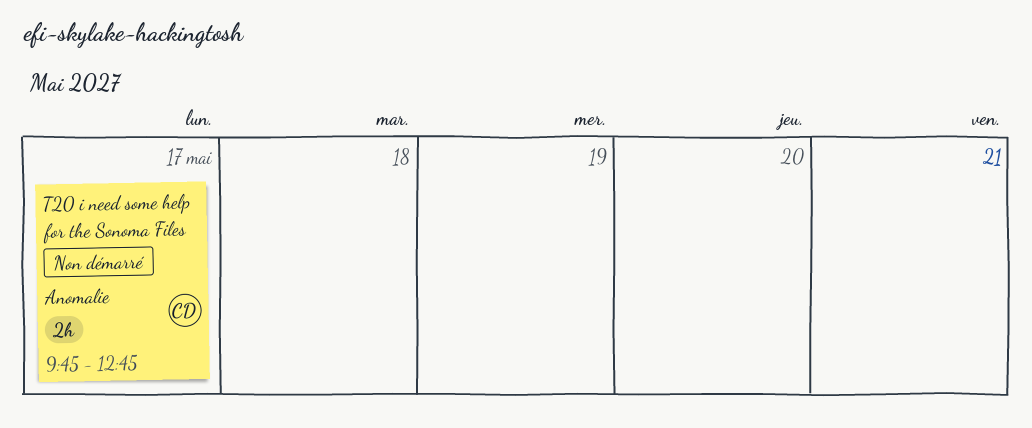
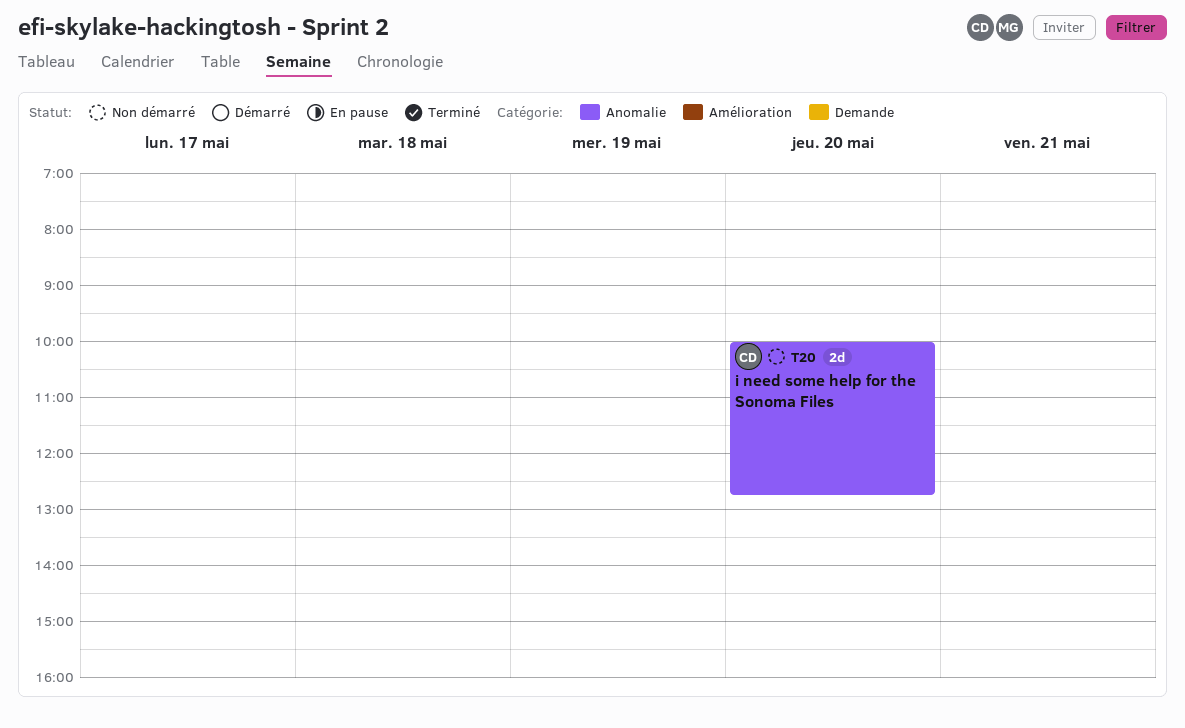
T20, estimate: 2h -> 2d
T20, day: May 17 -> May 20
T20, begins: 09:45 -> 10:00

